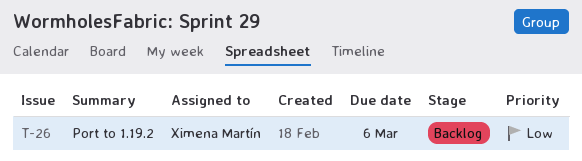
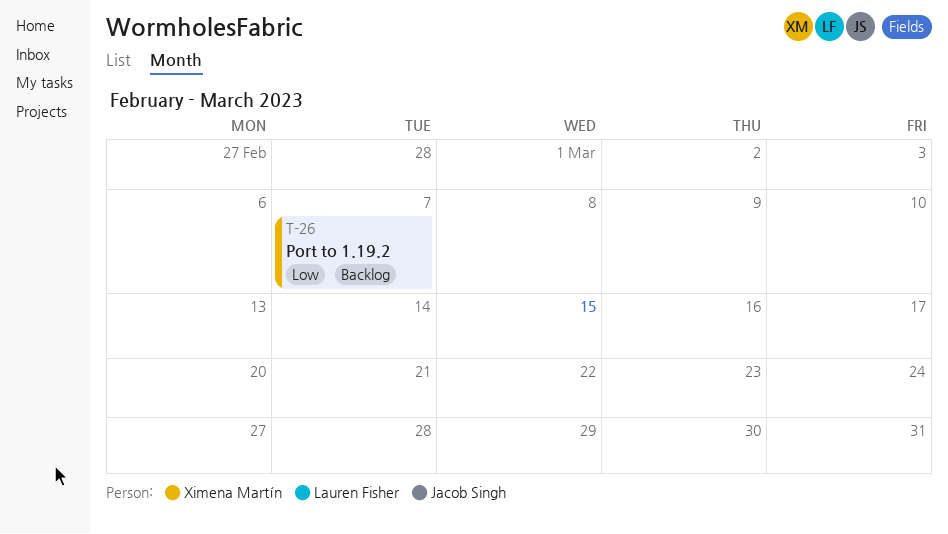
T-26, due: Mar 6 -> Mar 7

